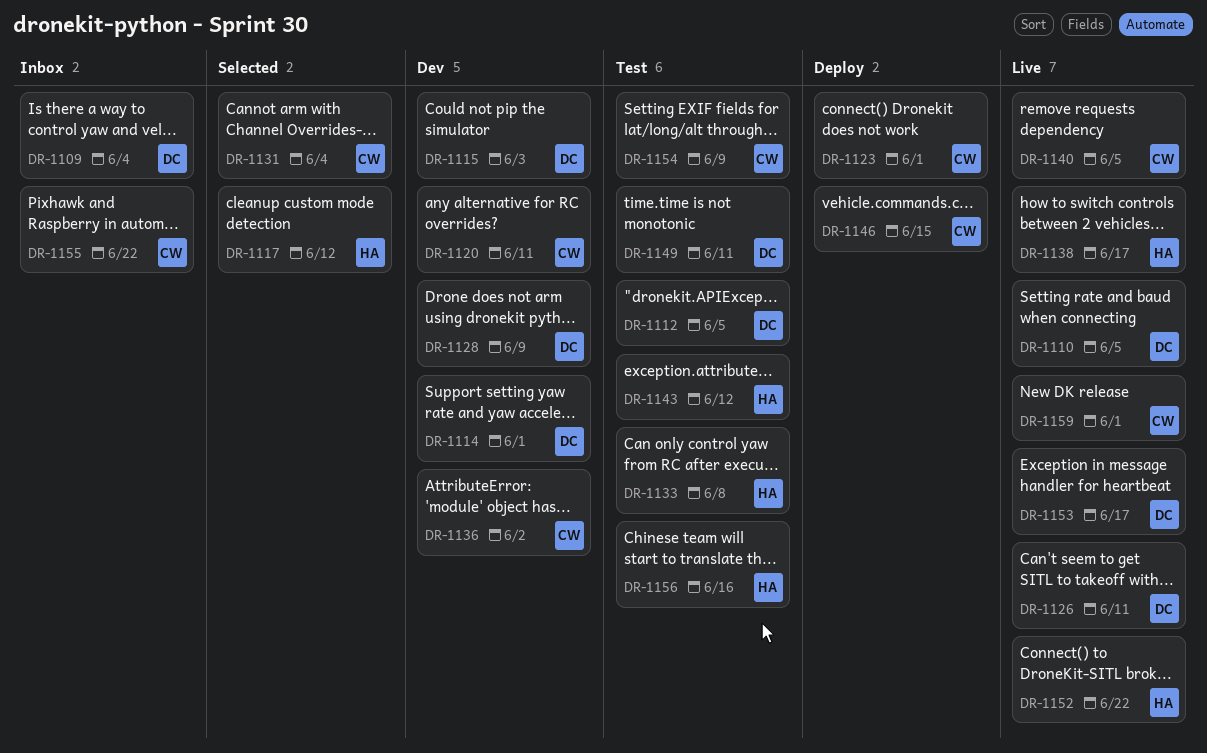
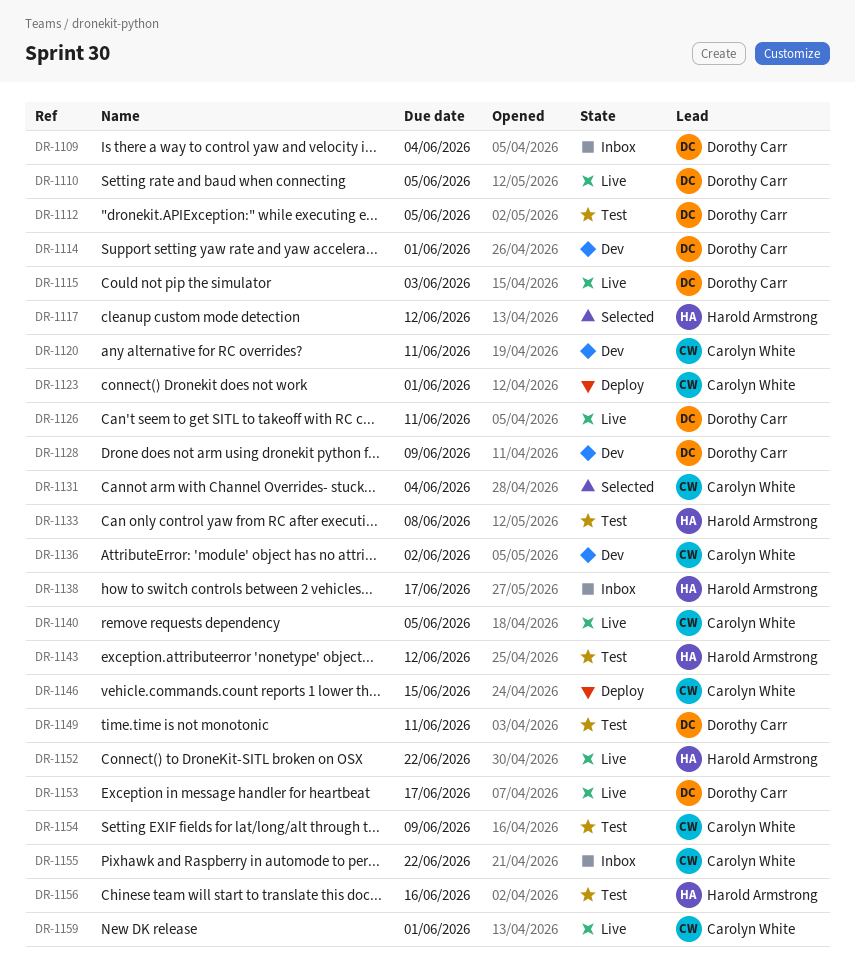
DR-1115, status: Dev -> Live
DR-1138, status: Live -> Inbox

